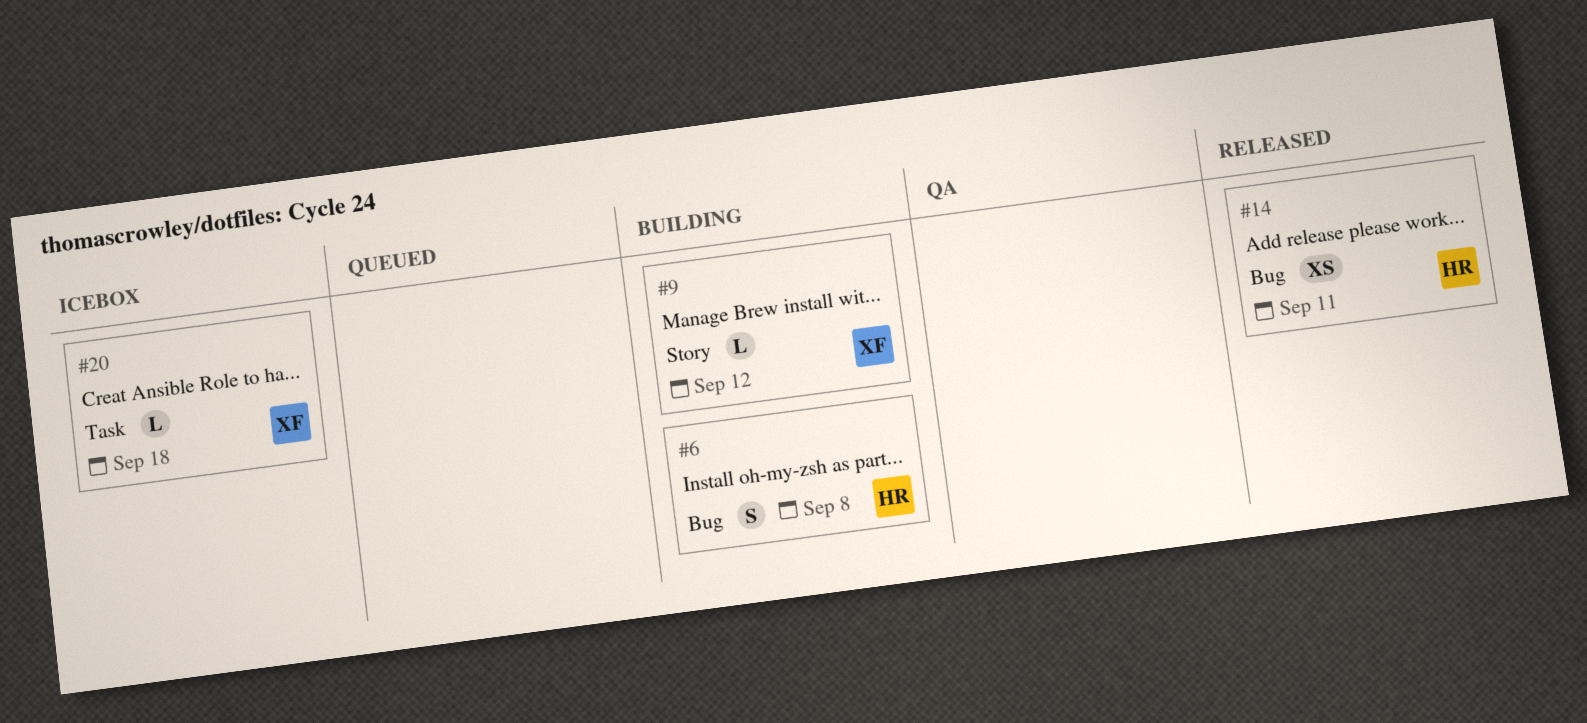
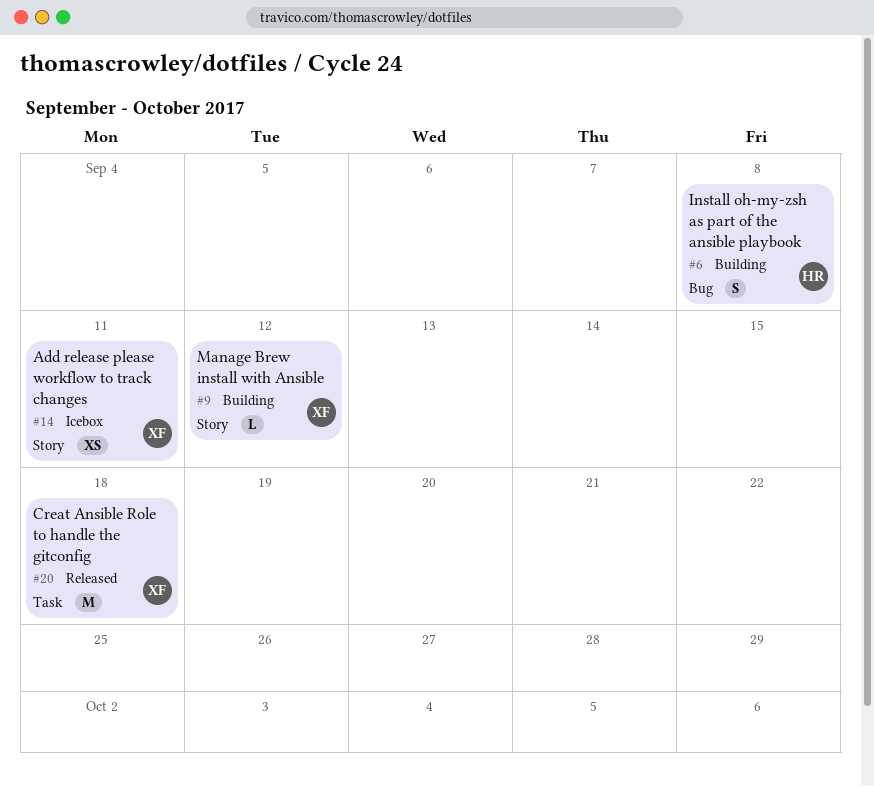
#14, status: Released -> Icebox
#14, owner: HR -> XF
#14, label: Bug -> Story
#20, status: Icebox -> Released
#20, estimate: L -> M

